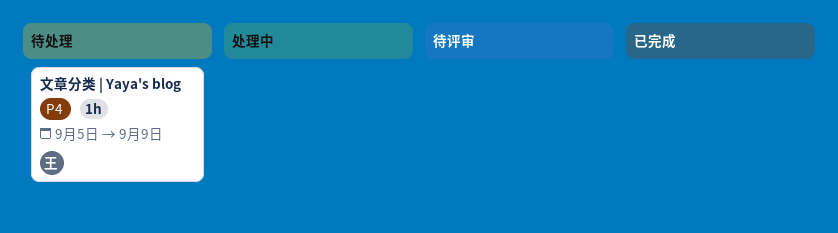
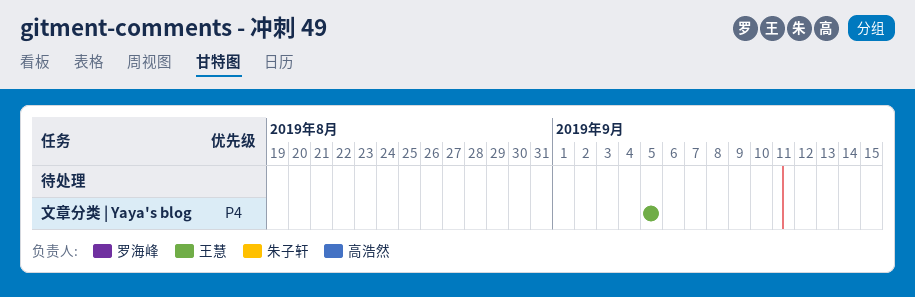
文章分类 | Yaya's blog, due: Sep 9 -> Sep 5

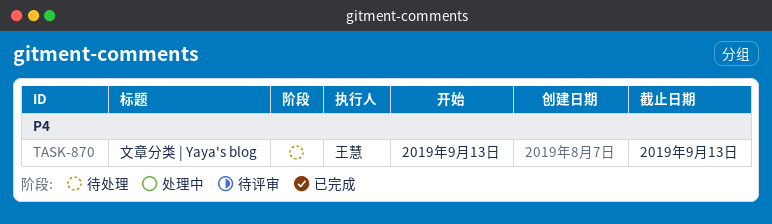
文章分类 | Yaya's blog, start: Sep 5 -> Sep 13
文章分类 | Yaya's blog, due: Sep 5 -> Sep 13

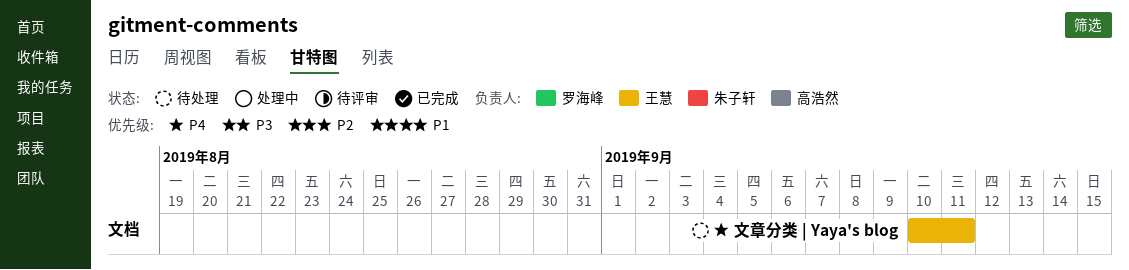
文章分类 | Yaya's blog, start: Sep 13 -> Sep 10
文章分类 | Yaya's blog, due: Sep 13 -> Sep 11

